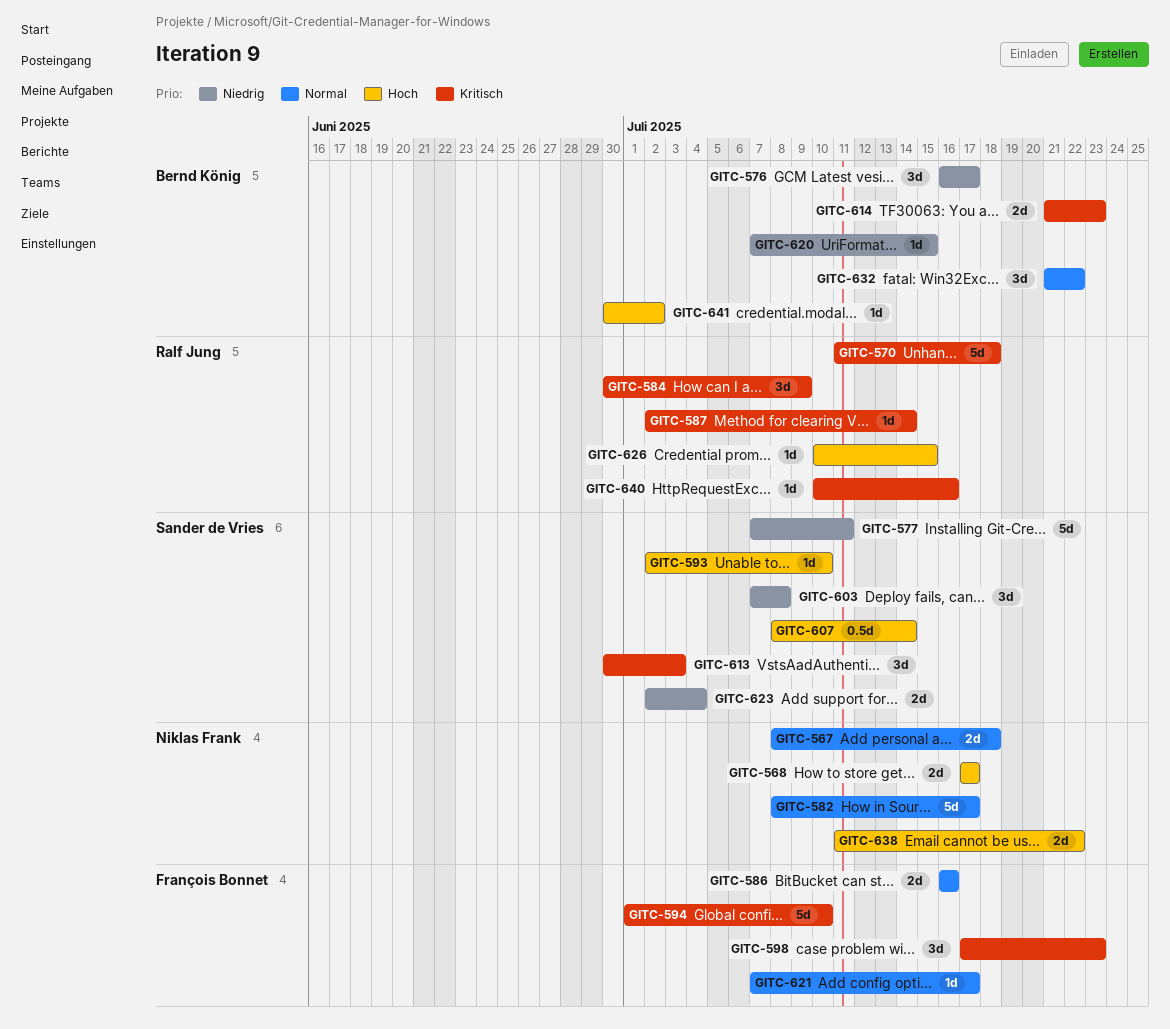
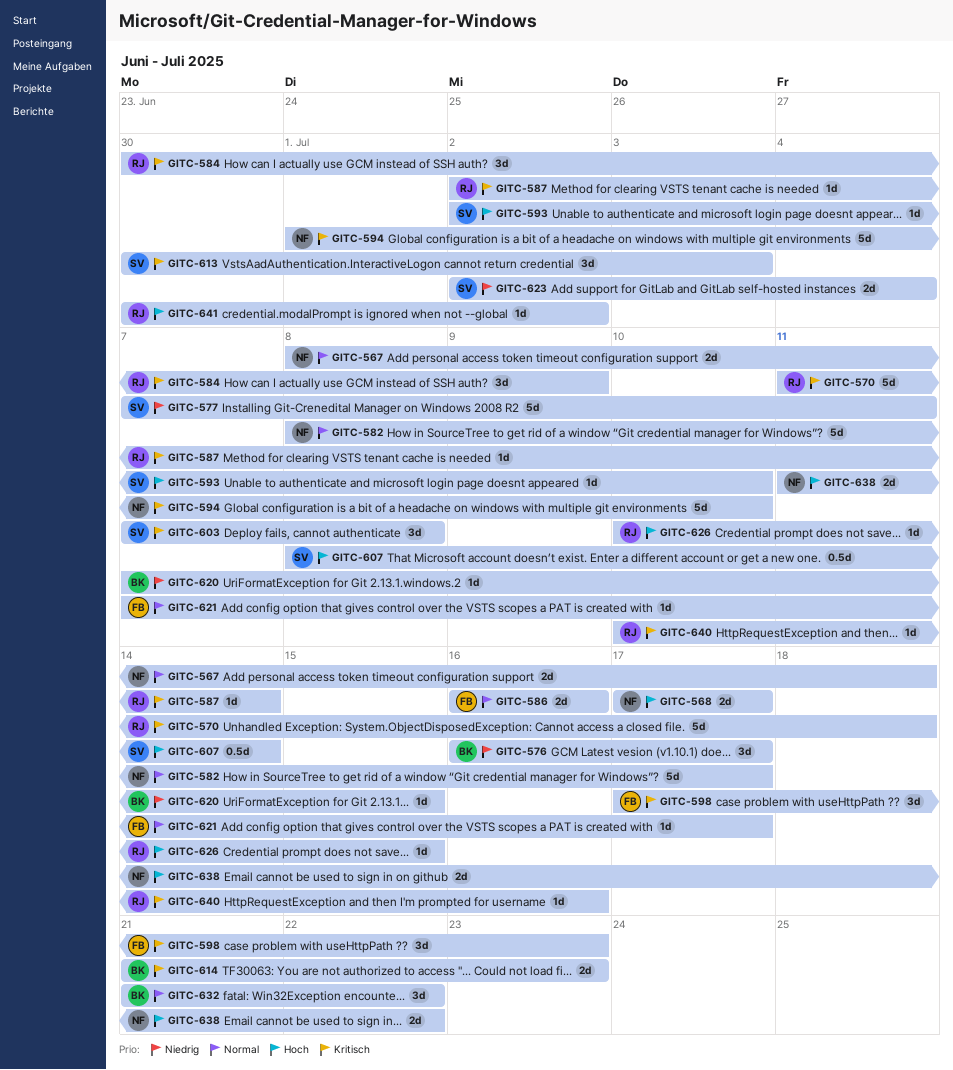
GITC-594, owner: François Bonnet -> Niklas Frank
GITC-603, priority: Niedrig -> Kritisch
GITC-641, owner: Bernd König -> Ralf Jung

